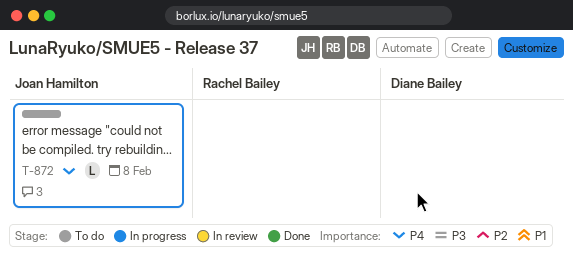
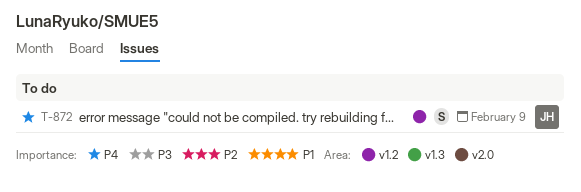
T-872, estimate: L -> S
T-872, due: Feb 8 -> Feb 9

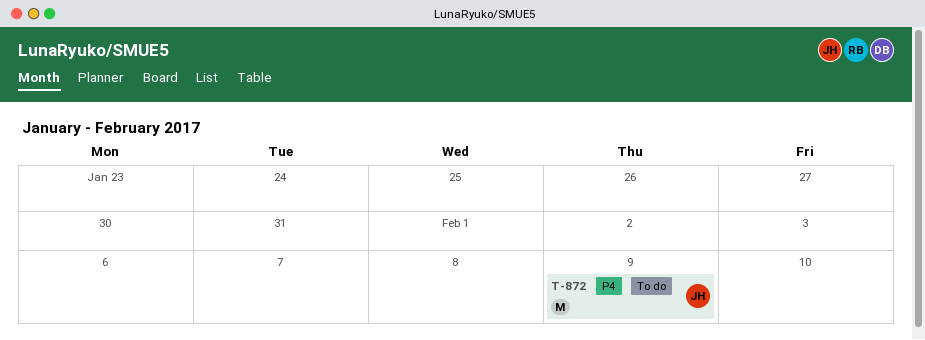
T-872, estimate: S -> M

